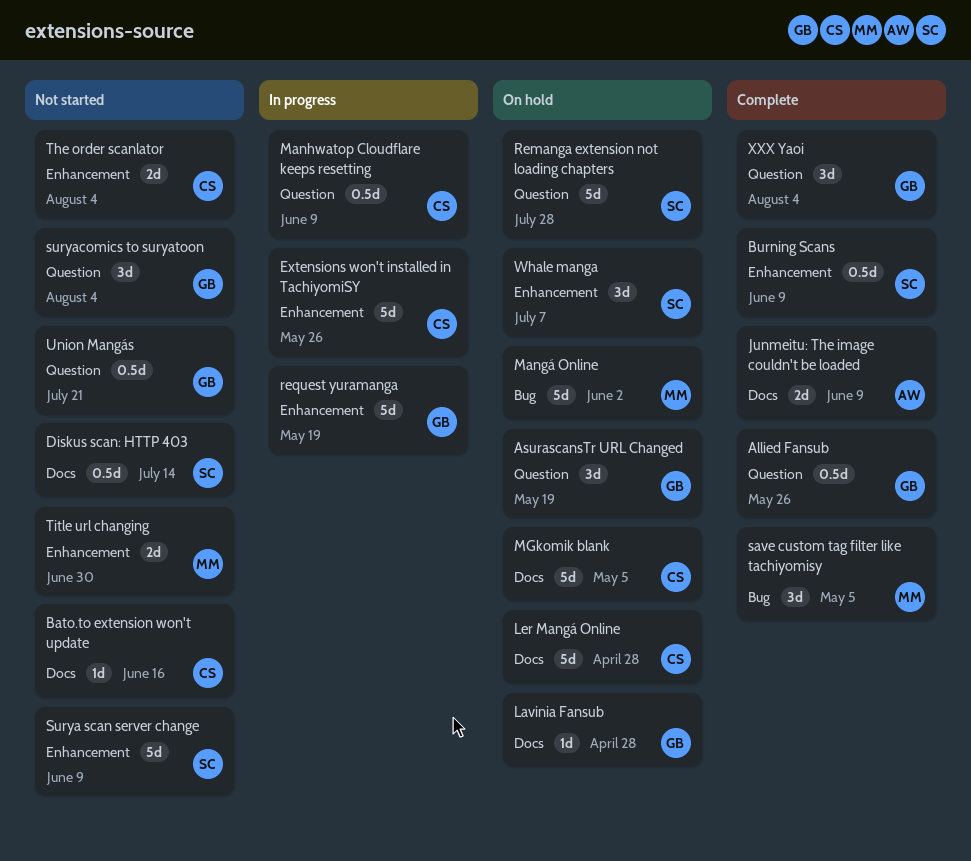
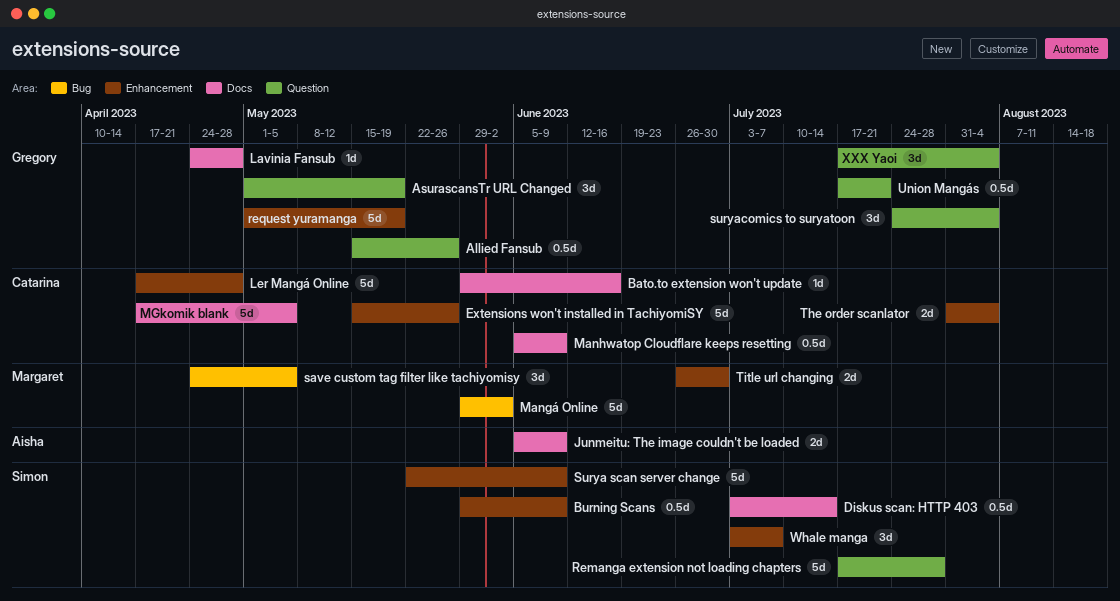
Ler Mangá Online, label: Docs -> Enhancement
Manhwatop Cloudflare keeps resetting, label: Question -> Docs

